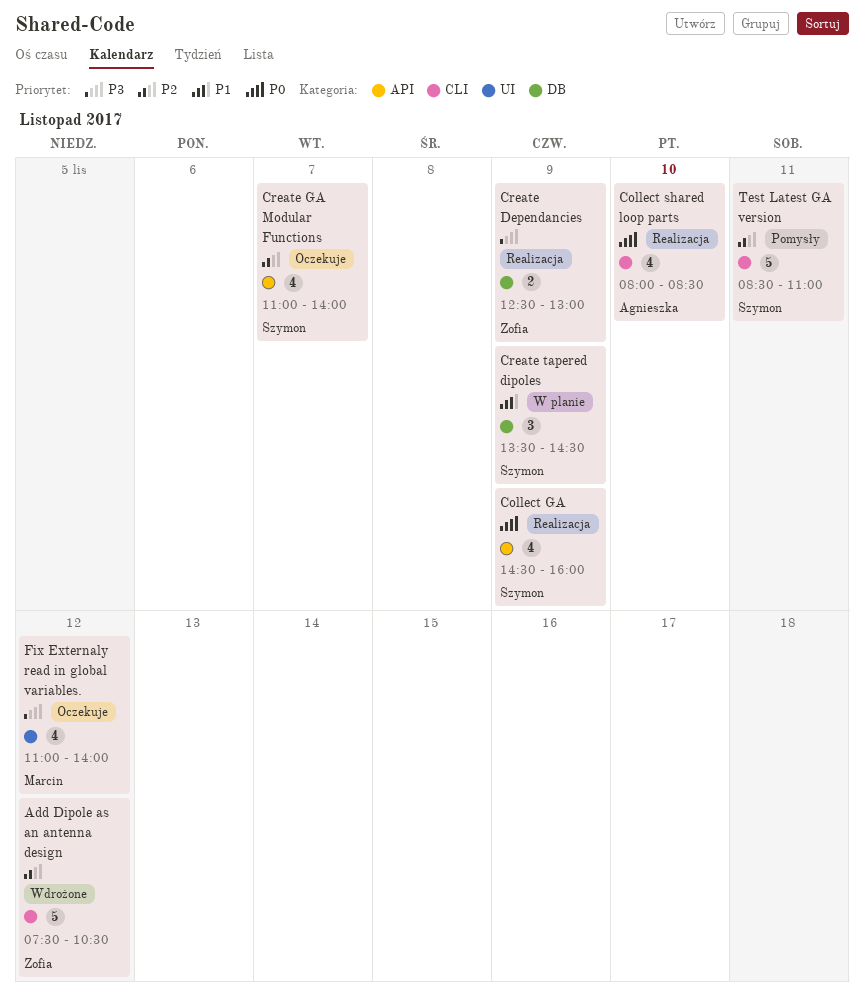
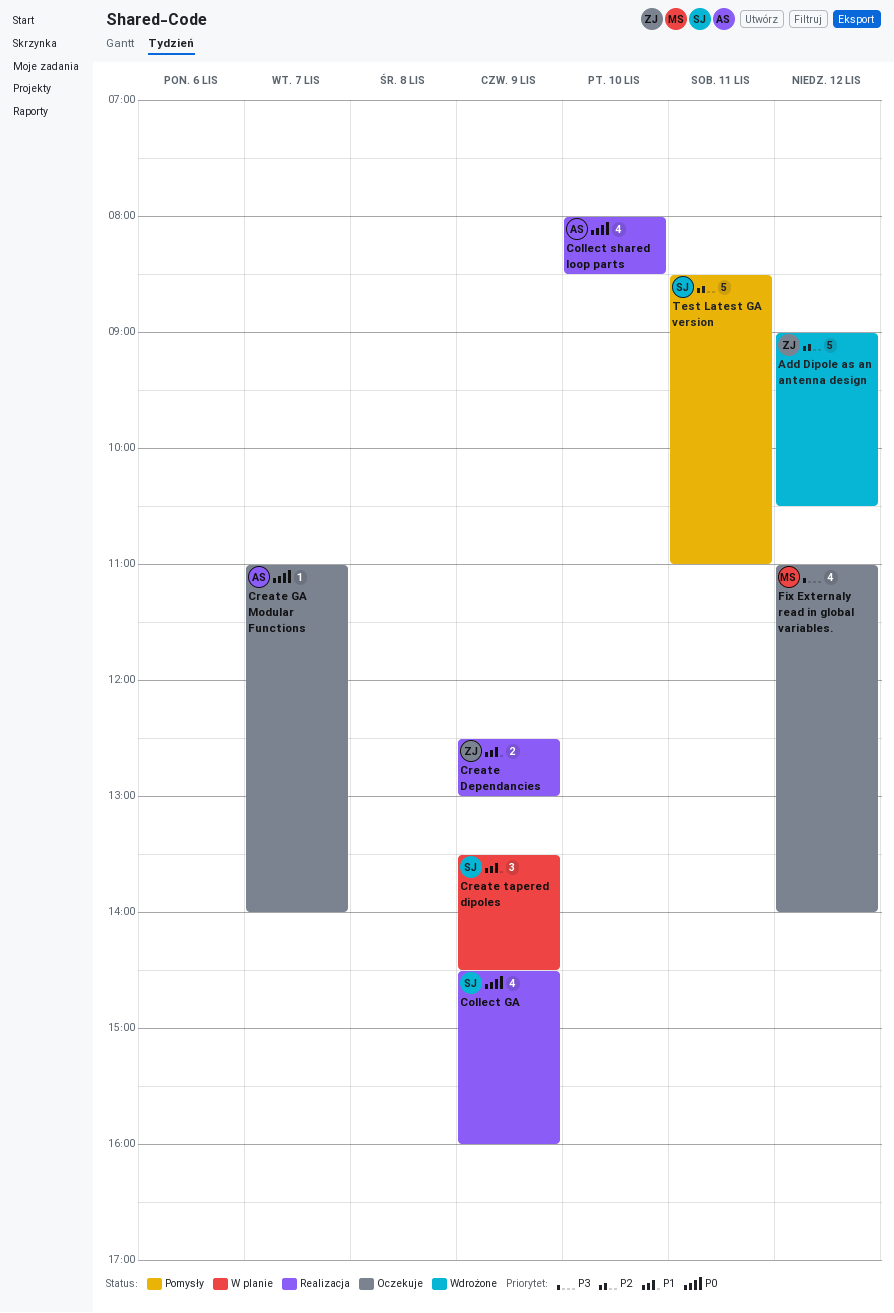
Add Dipole as an antenna design, begins: 07:30 -> 09:00
Create Dependancies, priority: P3 -> P1
Create GA Modular Functions, owner: Szymon -> Agnieszka
Create GA Modular Functions, priority: P2 -> P0
Create GA Modular Functions, estimate: 4 -> 1

